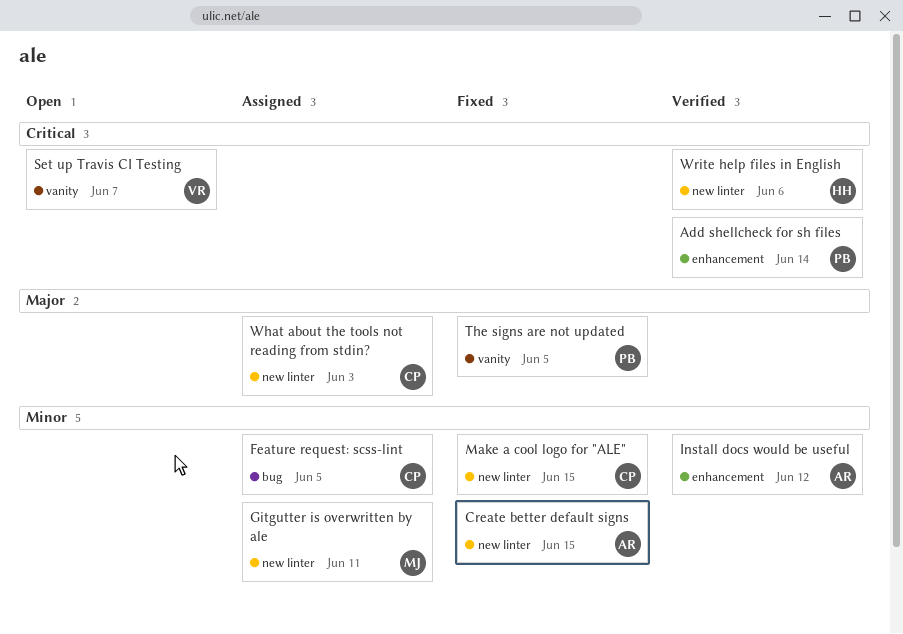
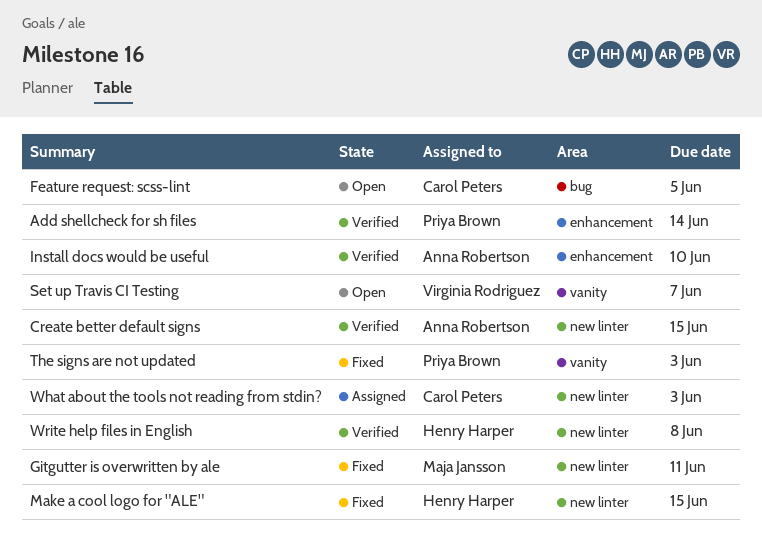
Create better default signs, status: Fixed -> Verified
Feature request: scss-lint, status: Assigned -> Open
Gitgutter is overwritten by ale, status: Assigned -> Fixed
Install docs would be useful, due: Jun 12 -> Jun 10
Make a cool logo for "ALE", owner: Carol Peters -> Henry Harper
The signs are not updated, due: Jun 5 -> Jun 3
Write help files in English, due: Jun 6 -> Jun 8

